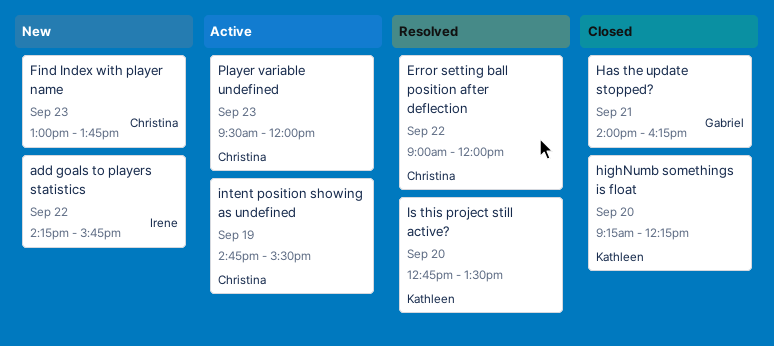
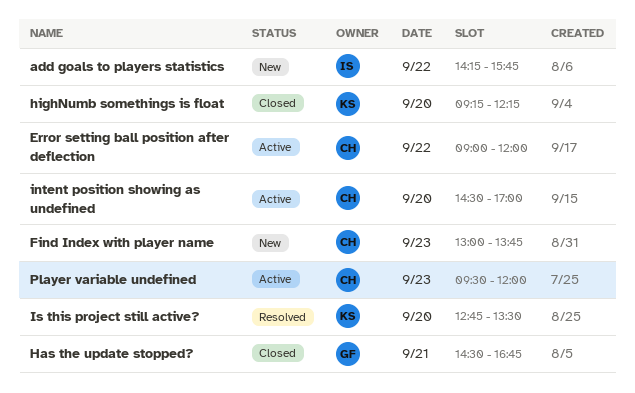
Error setting ball position after deflection, status: Resolved -> Active
Has the update stopped?, begins: 14:00 -> 14:30
Has the update stopped?, ends: 16:15 -> 16:45
intent position showing as undefined, day: Sep 19 -> Sep 20
intent position showing as undefined, begins: 14:45 -> 14:30
intent position showing as undefined, ends: 15:30 -> 17:00

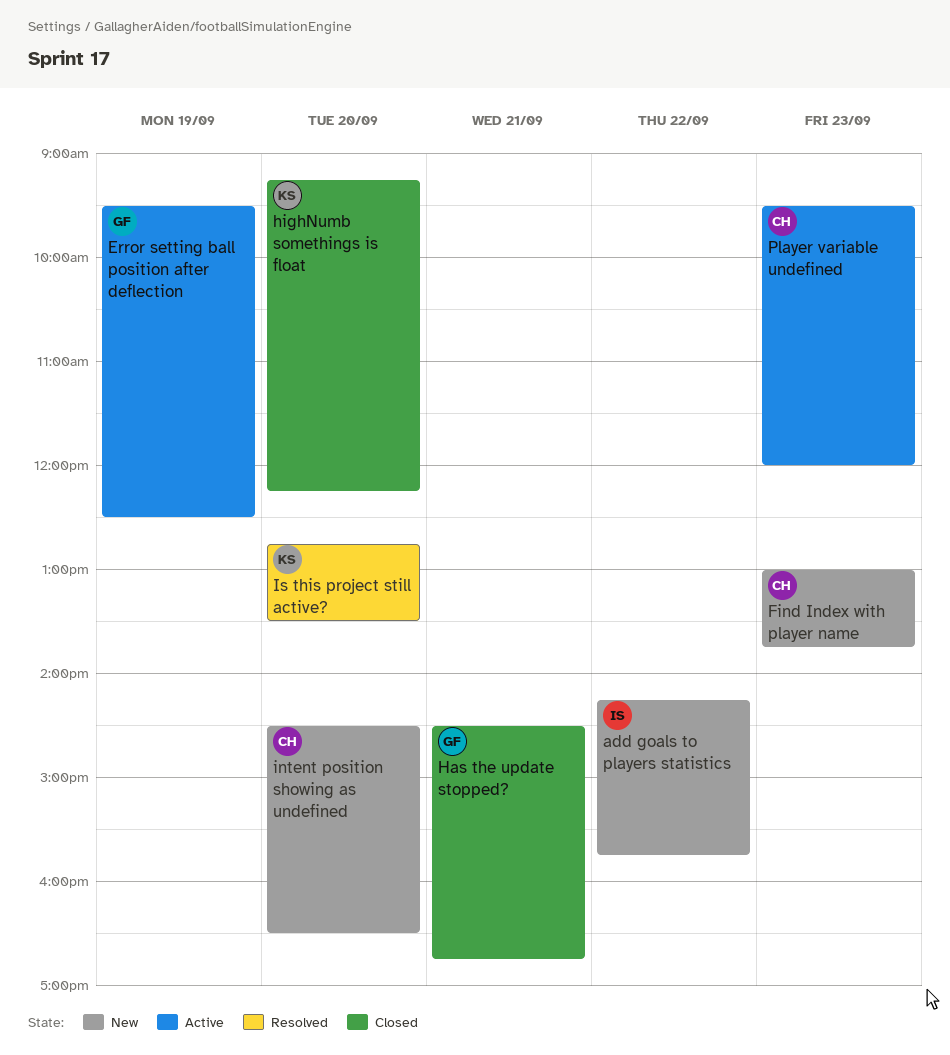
Error setting ball position after deflection, owner: CH -> GF
Error setting ball position after deflection, day: Sep 22 -> Sep 19
Error setting ball position after deflection, begins: 09:00 -> 09:30
Error setting ball position after deflection, ends: 12:00 -> 12:30
intent position showing as undefined, status: Active -> New
intent position showing as undefined, ends: 17:00 -> 16:30

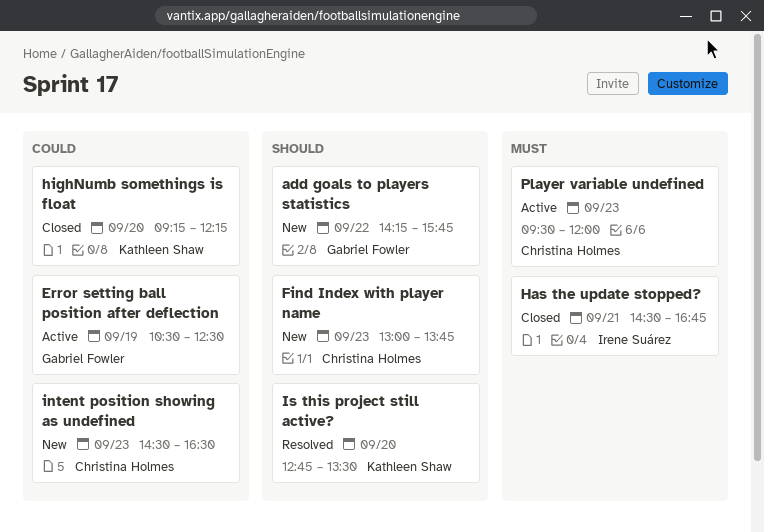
add goals to players statistics, owner: Irene Suárez -> Gabriel Fowler
Error setting ball position after deflection, begins: 09:30 -> 10:30
Has the update stopped?, owner: Gabriel Fowler -> Irene Suárez
intent position showing as undefined, day: Sep 20 -> Sep 23

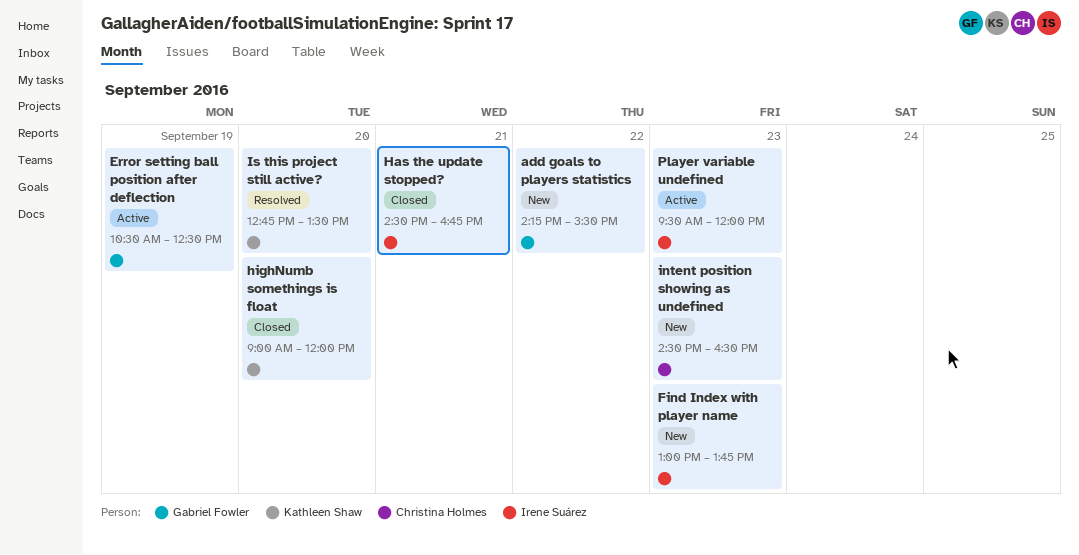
add goals to players statistics, ends: 15:45 -> 15:30
Find Index with player name, owner: Christina Holmes -> Irene Suárez
highNumb somethings is float, begins: 09:15 -> 09:00
highNumb somethings is float, ends: 12:15 -> 12:00
Player variable undefined, owner: Christina Holmes -> Irene Suárez

